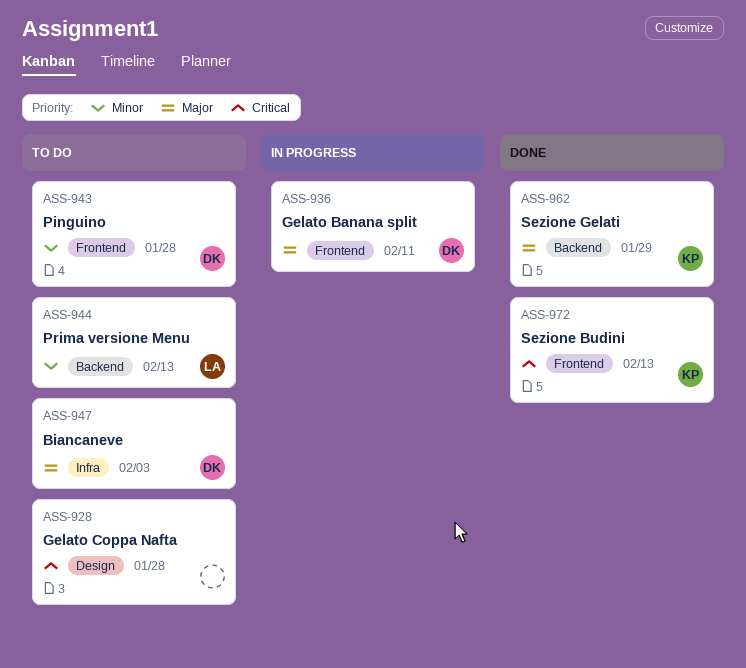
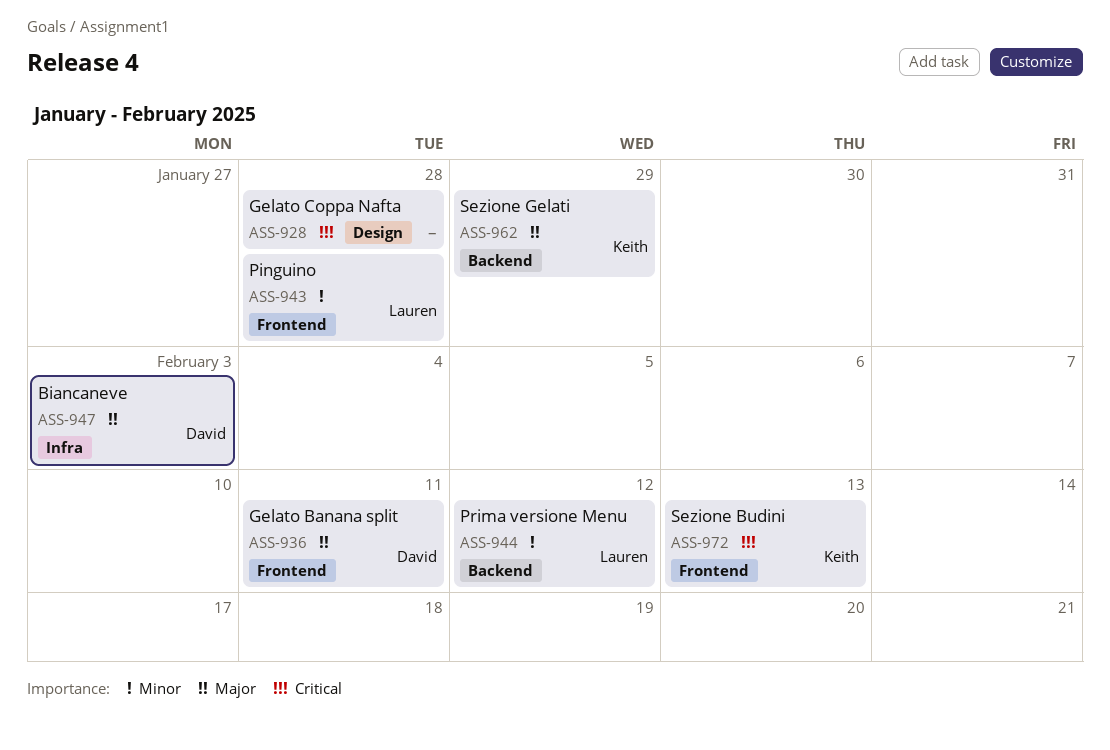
ASS-943, owner: David -> Lauren
ASS-944, due: Feb 13 -> Feb 12

